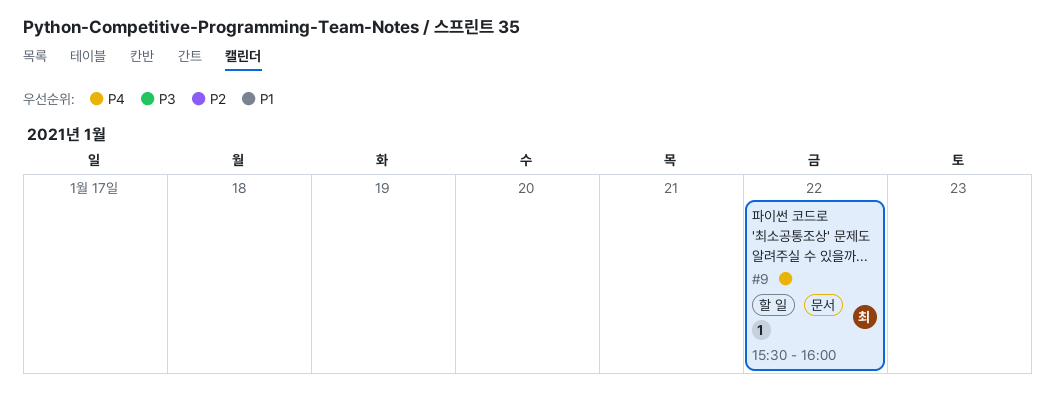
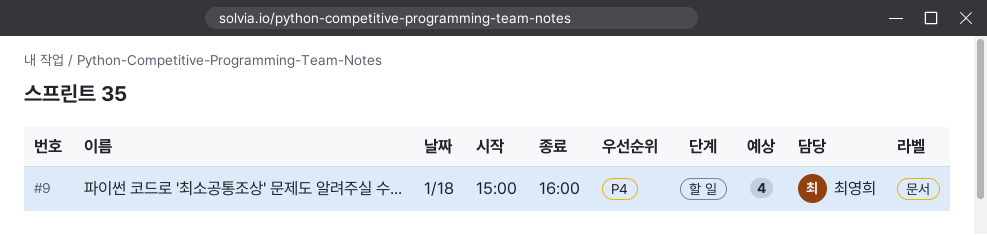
#9, estimate: 1 -> 4
#9, day: Jan 22 -> Jan 18
#9, begins: 15:30 -> 15:00

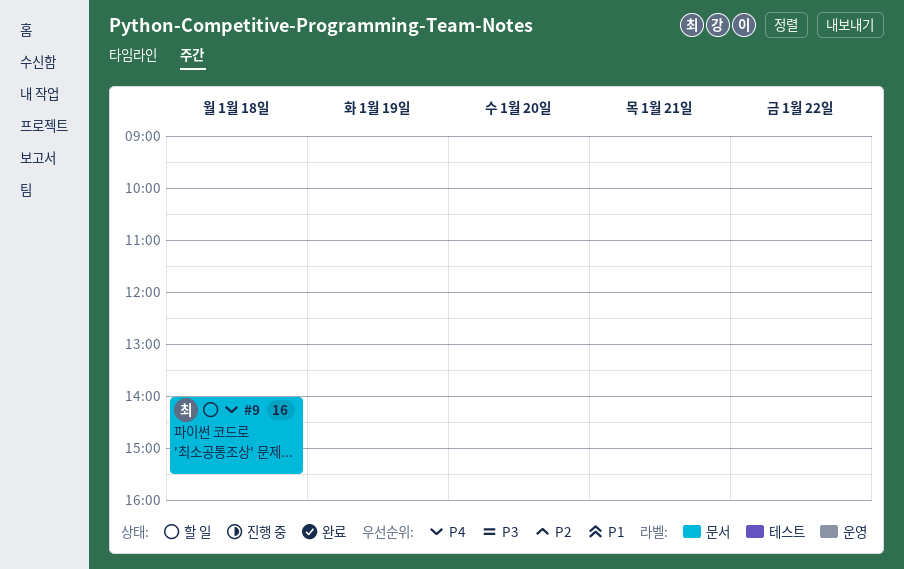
#9, estimate: 4 -> 16
#9, begins: 15:00 -> 14:00
#9, ends: 16:00 -> 15:30

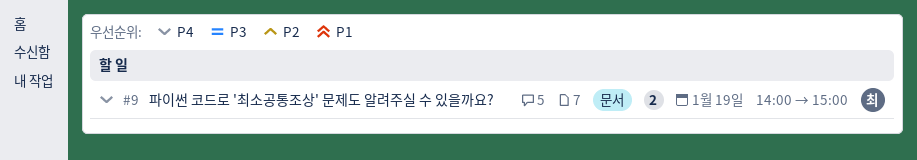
#9, estimate: 16 -> 2
#9, day: Jan 18 -> Jan 19
#9, ends: 15:30 -> 15:00

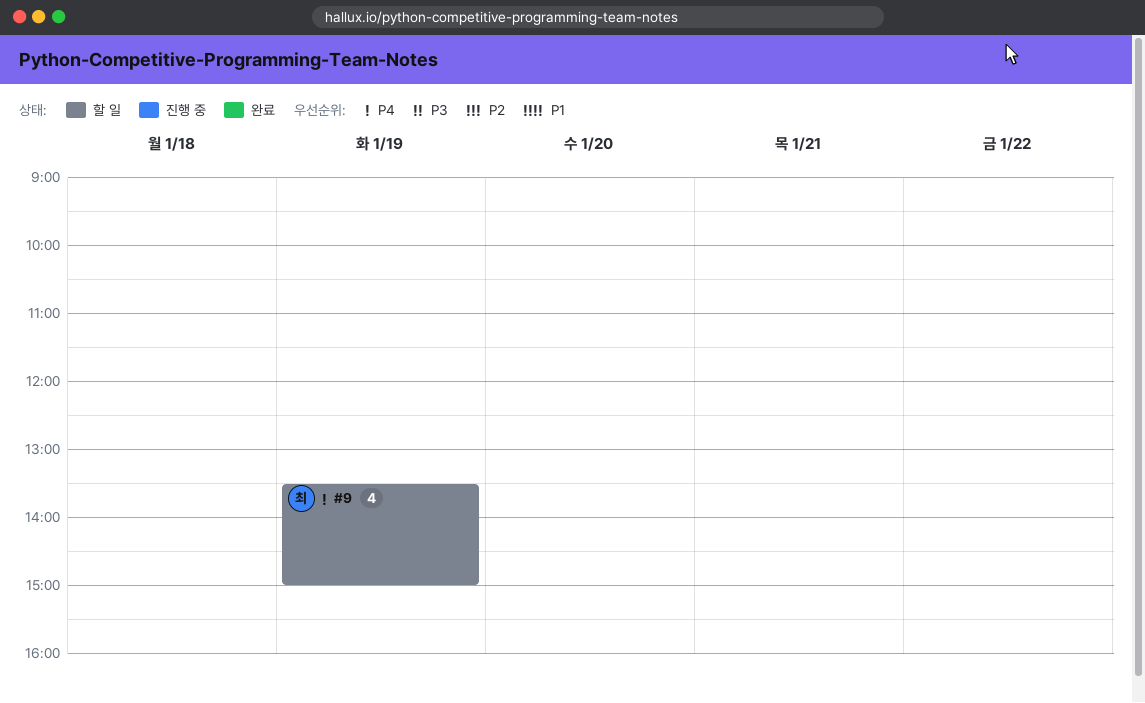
#9, estimate: 2 -> 4
#9, begins: 14:00 -> 13:30

